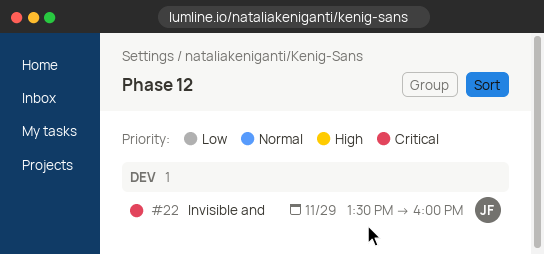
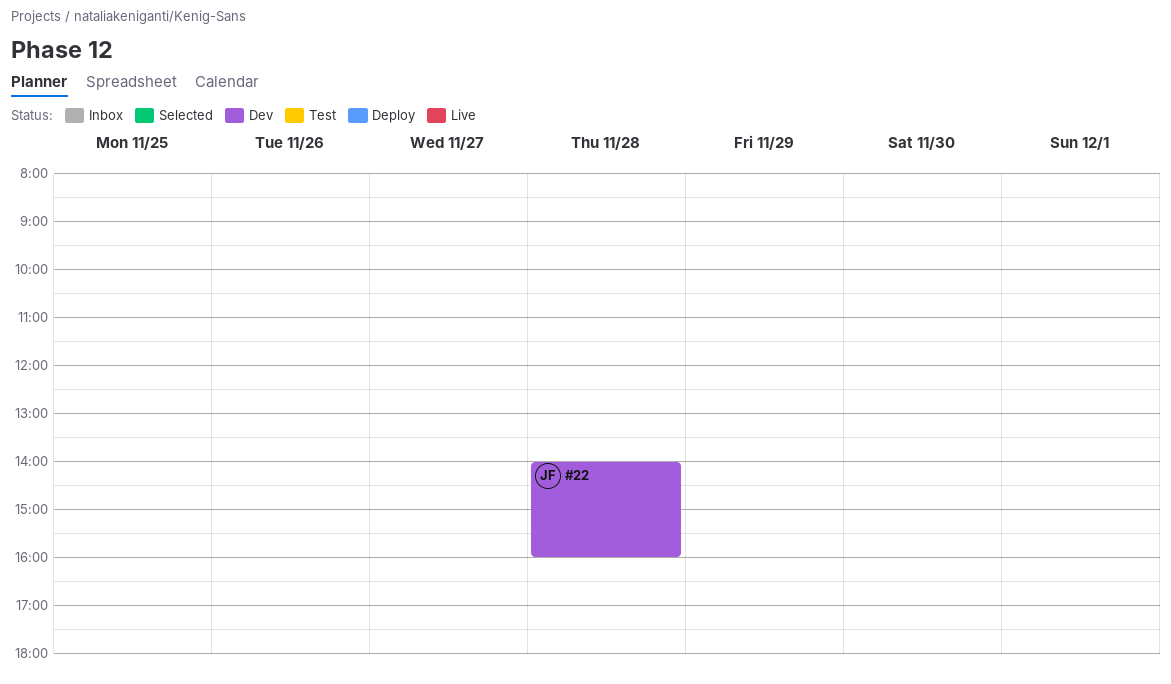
#22, day: Nov 29 -> Nov 28
#22, begins: 13:30 -> 14:00

